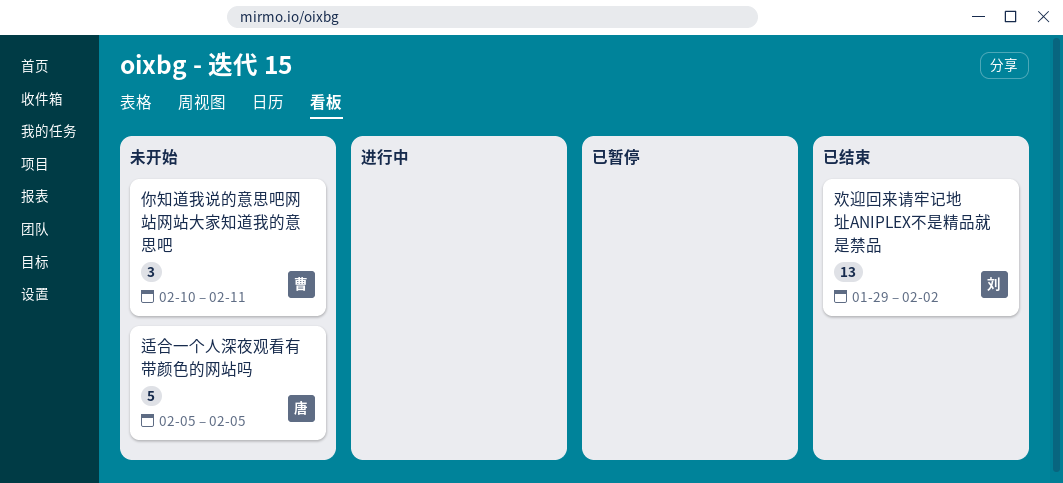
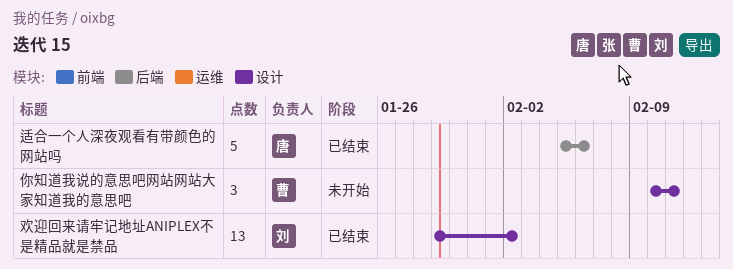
适合一个人深夜观看有带颜色的网站吗, status: 未开始 -> 已结束
适合一个人深夜观看有带颜色的网站吗, due: Feb 5 -> Feb 6

